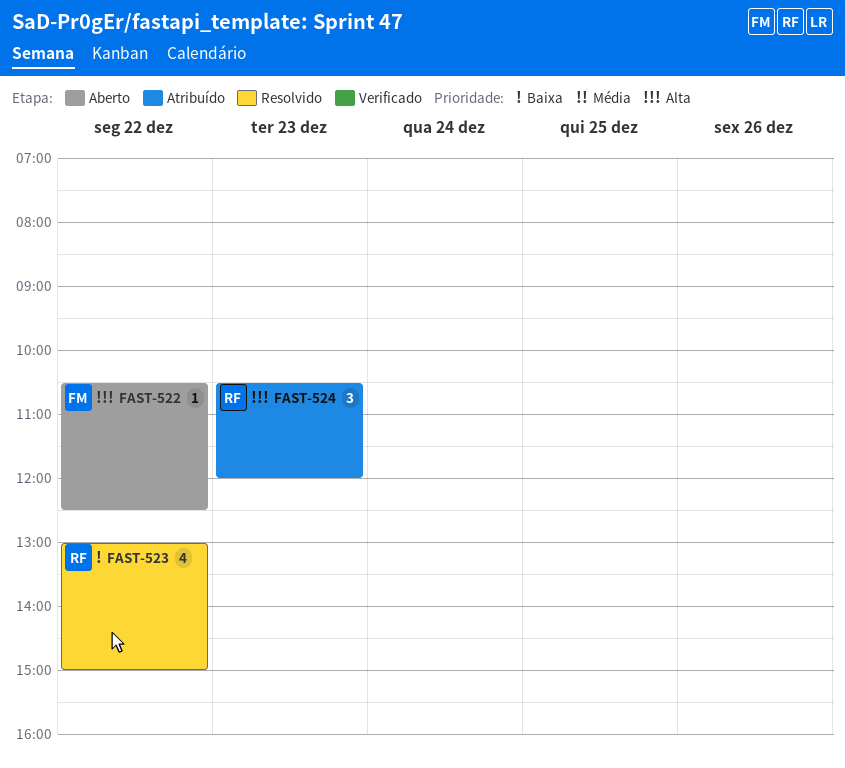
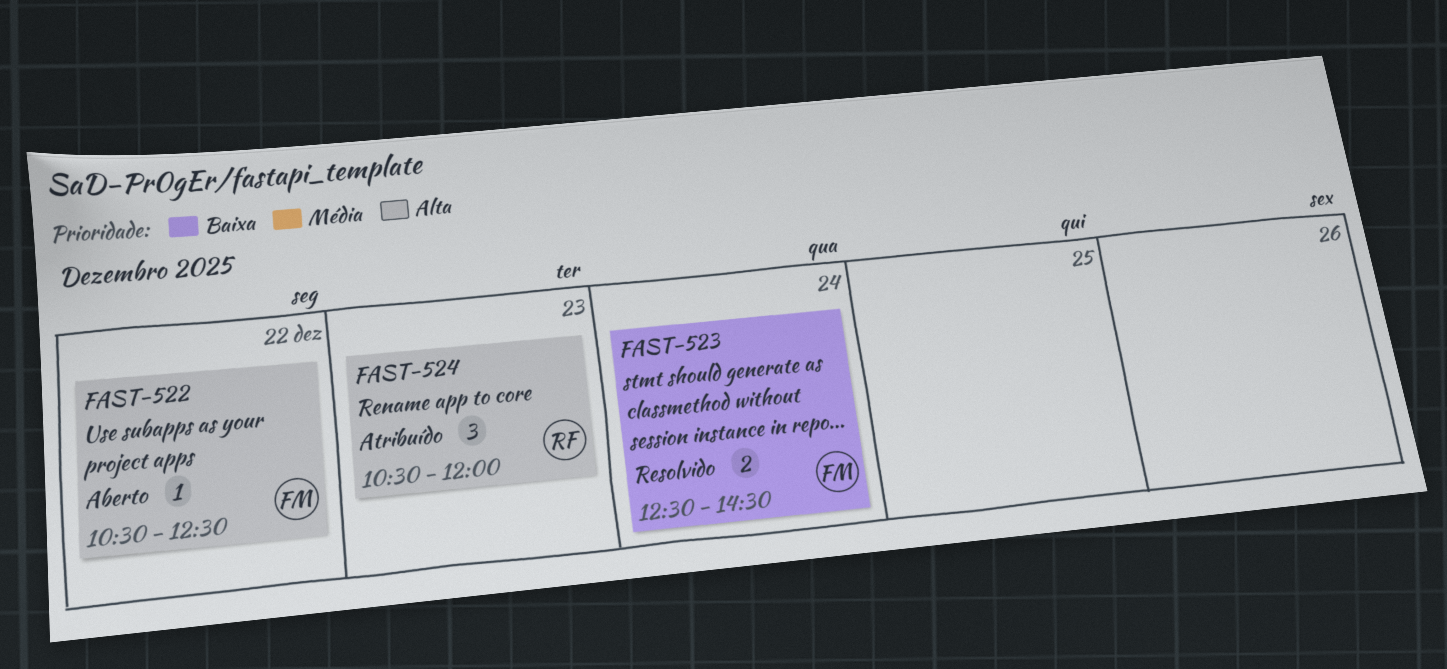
FAST-523, owner: RF -> FM
FAST-523, estimate: 4 -> 2
FAST-523, day: Dec 22 -> Dec 24
FAST-523, begins: 13:00 -> 12:30
FAST-523, ends: 15:00 -> 14:30

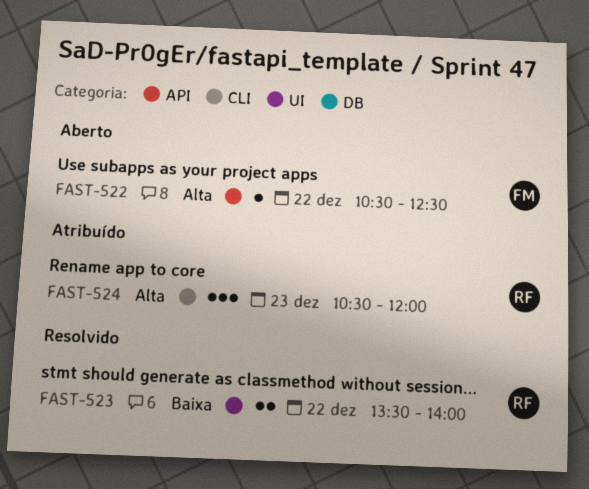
FAST-523, owner: FM -> RF
FAST-523, day: Dec 24 -> Dec 22
FAST-523, begins: 12:30 -> 13:30
FAST-523, ends: 14:30 -> 14:00

